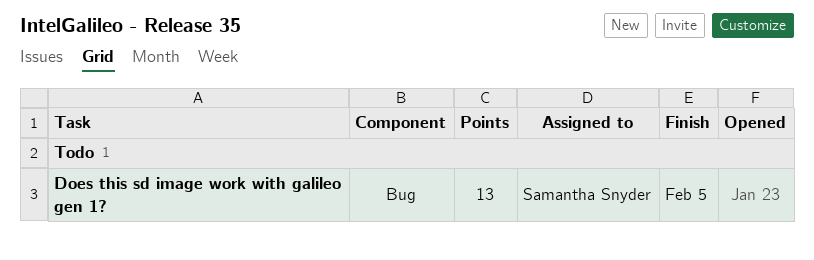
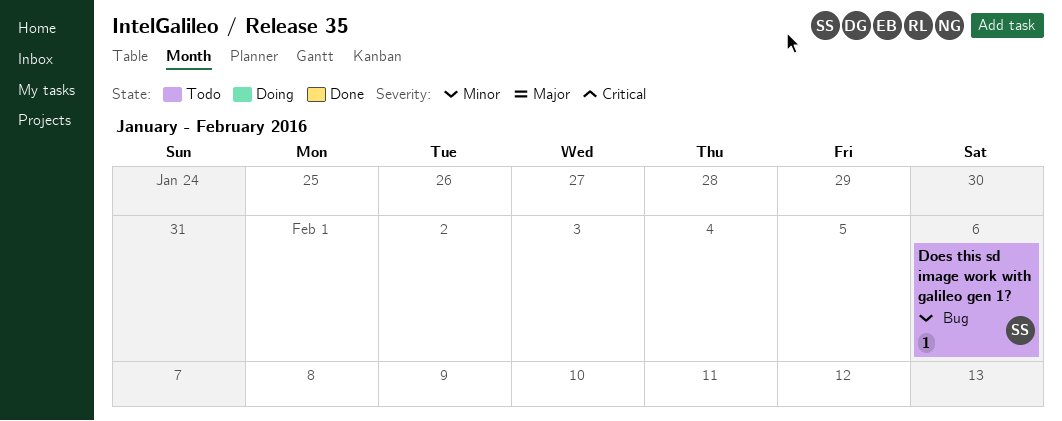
Does this sd image work with galileo gen 1?, estimate: 13 -> 1
Does this sd image work with galileo gen 1?, due: Feb 5 -> Feb 6

